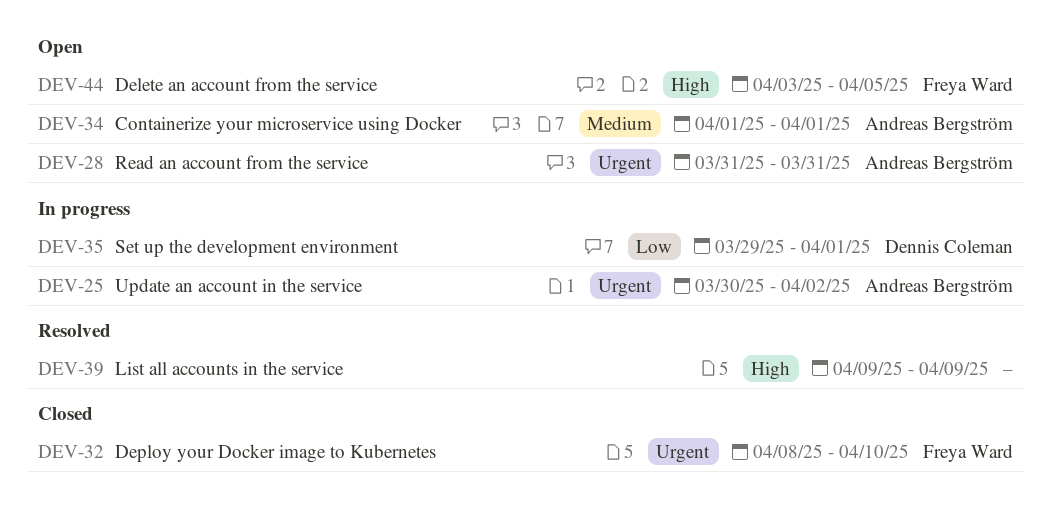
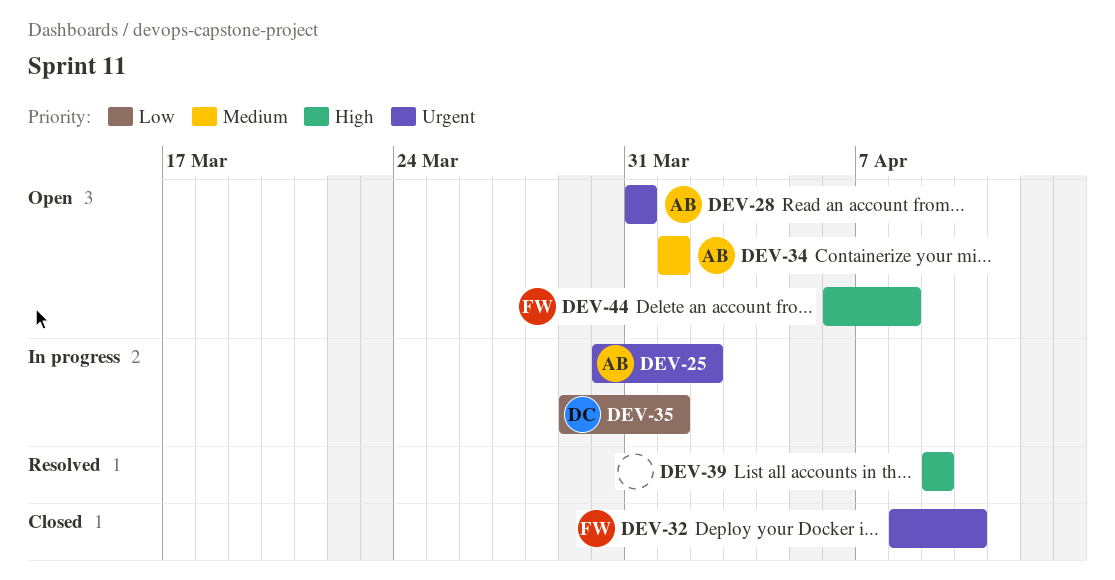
DEV-44, start: Apr 3 -> Apr 6
DEV-44, due: Apr 5 -> Apr 8

